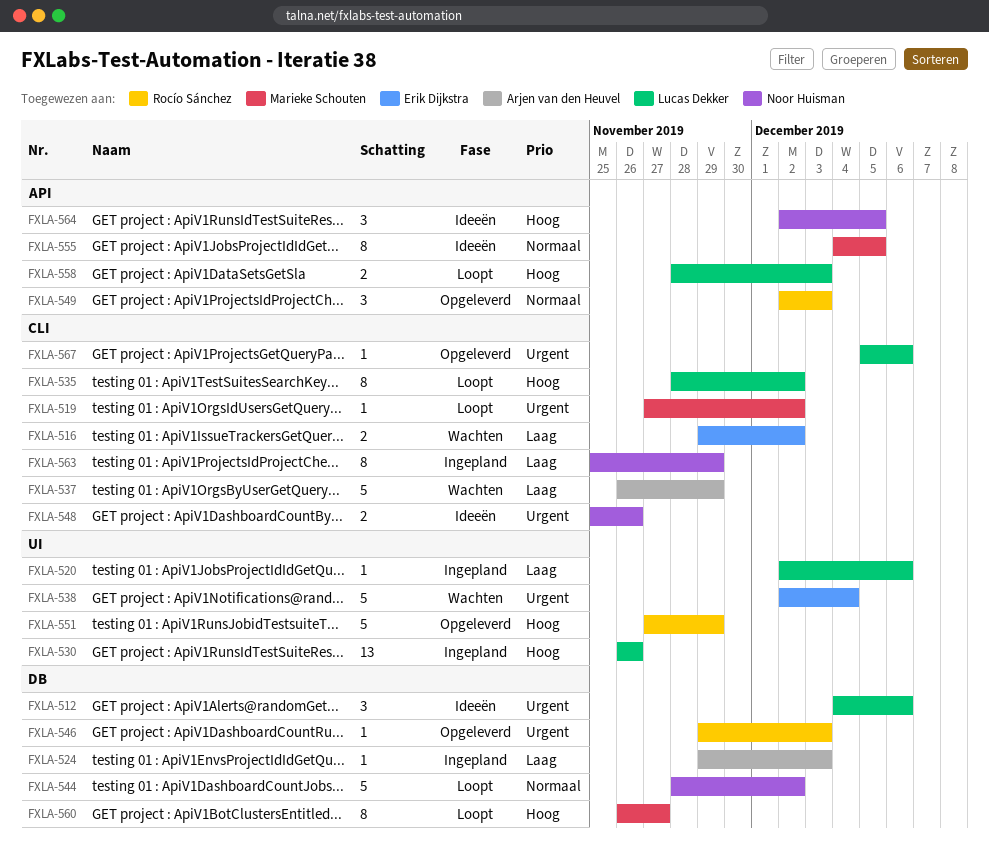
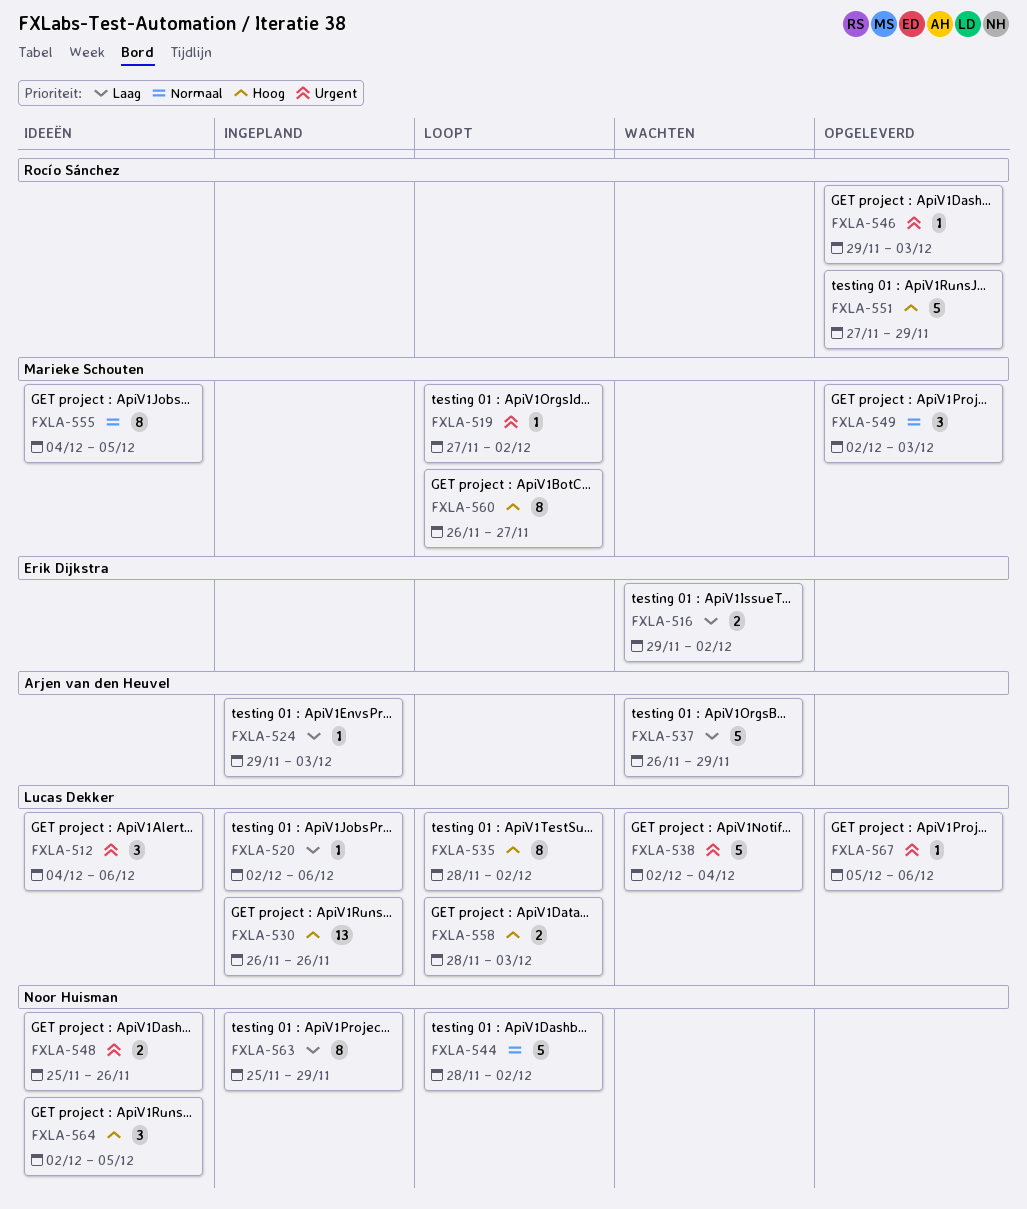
FXLA-538, owner: Erik Dijkstra -> Lucas Dekker
FXLA-549, owner: Rocío Sánchez -> Marieke Schouten

